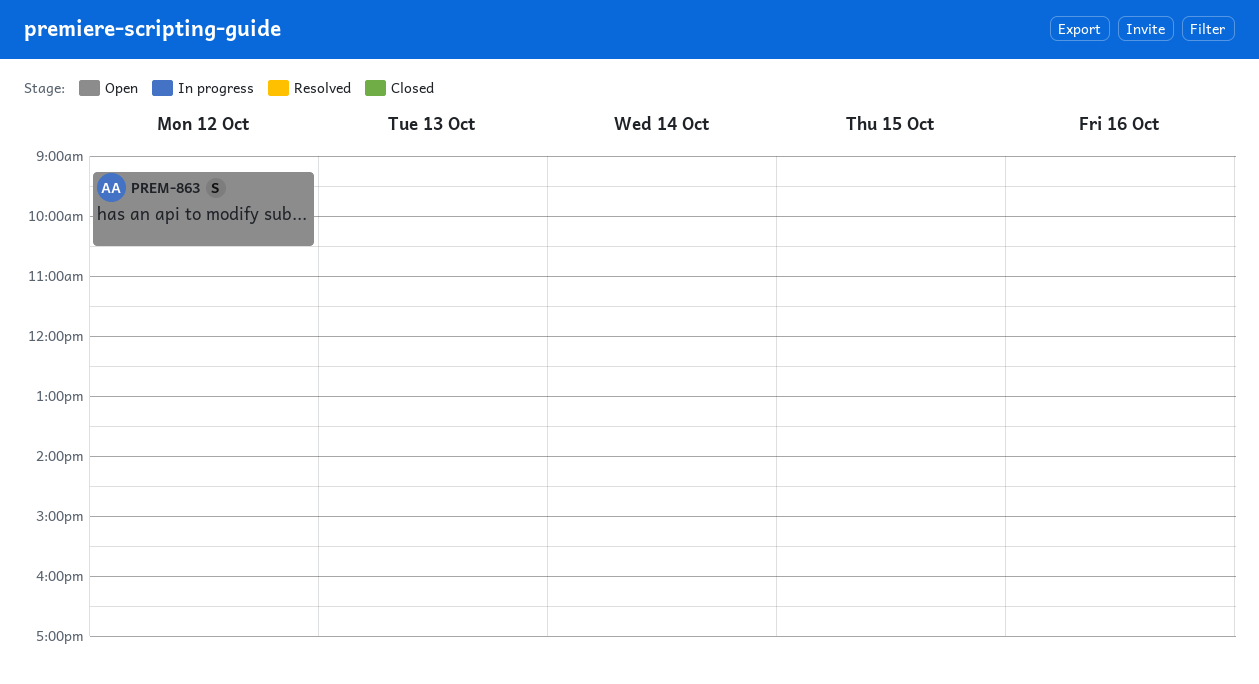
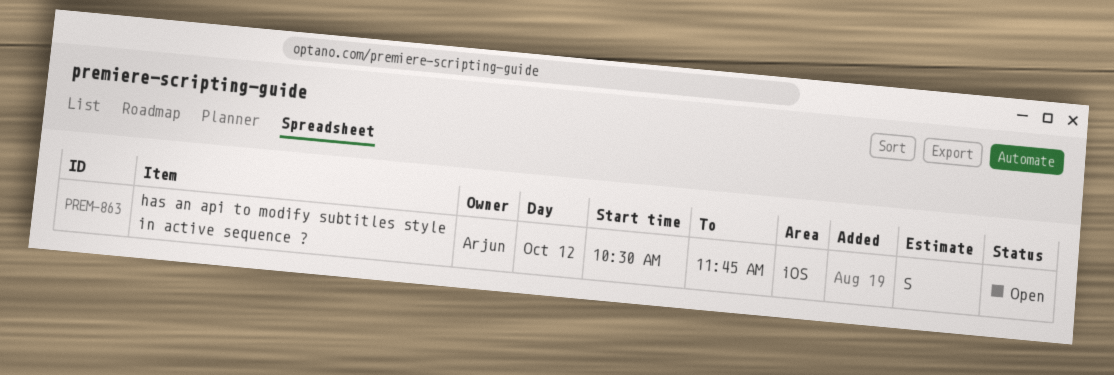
PREM-863, begins: 09:15 -> 10:30
PREM-863, ends: 10:30 -> 11:45

